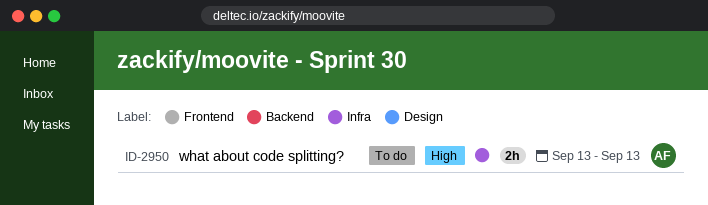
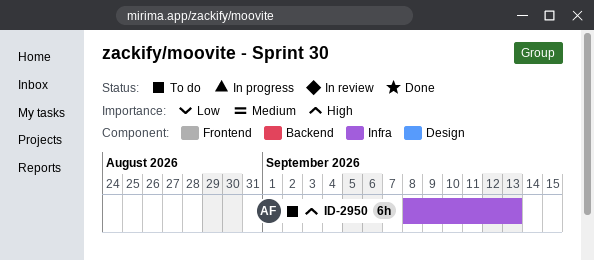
ID-2950, estimate: 2h -> 6h
ID-2950, start: Sep 13 -> Sep 8

